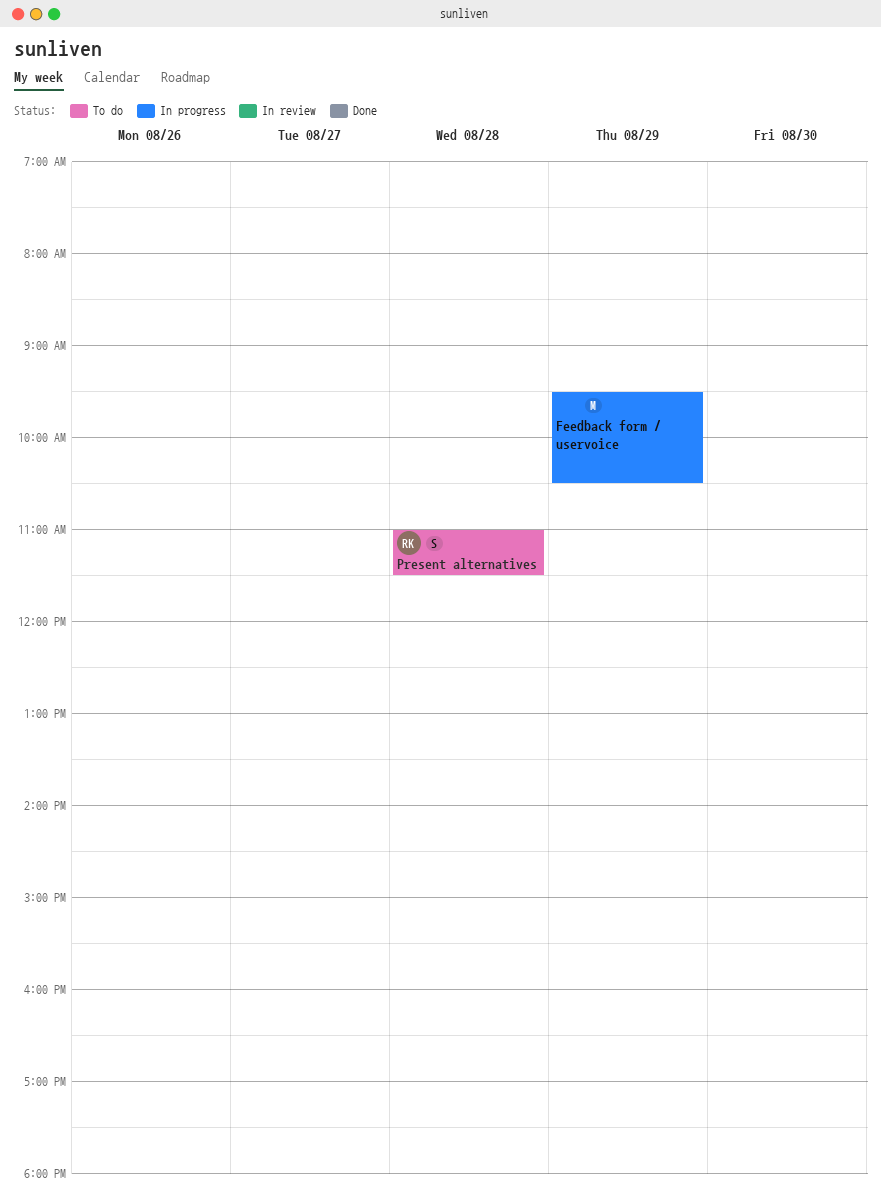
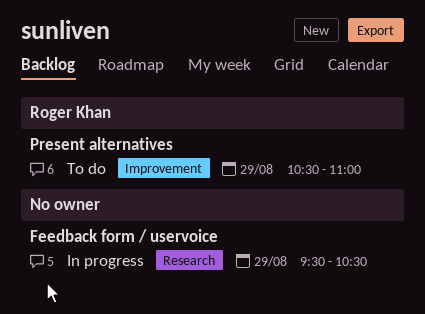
Present alternatives, day: Aug 28 -> Aug 29
Present alternatives, begins: 11:00 -> 10:30
Present alternatives, ends: 11:30 -> 11:00

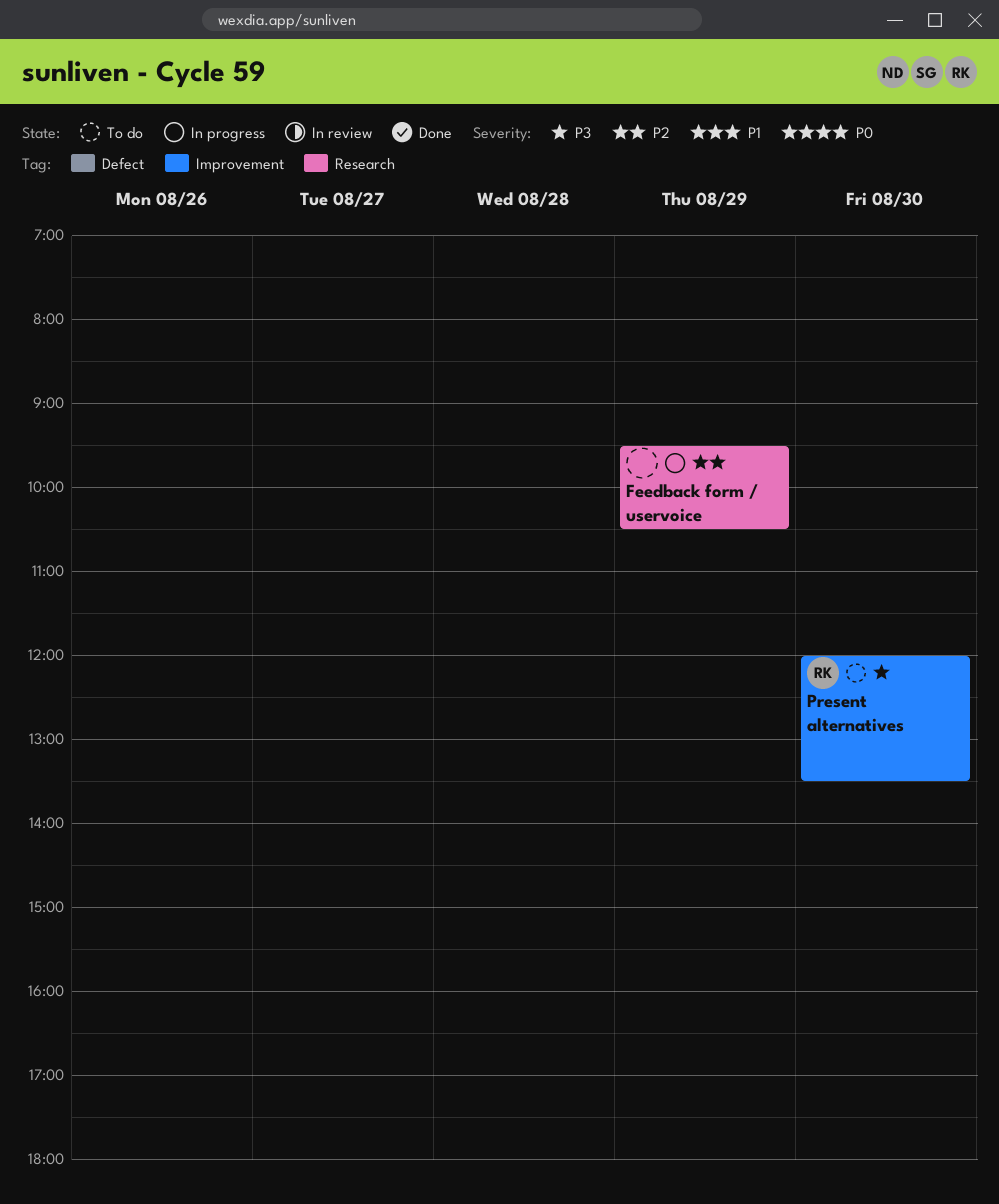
Present alternatives, day: Aug 29 -> Aug 30
Present alternatives, begins: 10:30 -> 12:00
Present alternatives, ends: 11:00 -> 13:30

